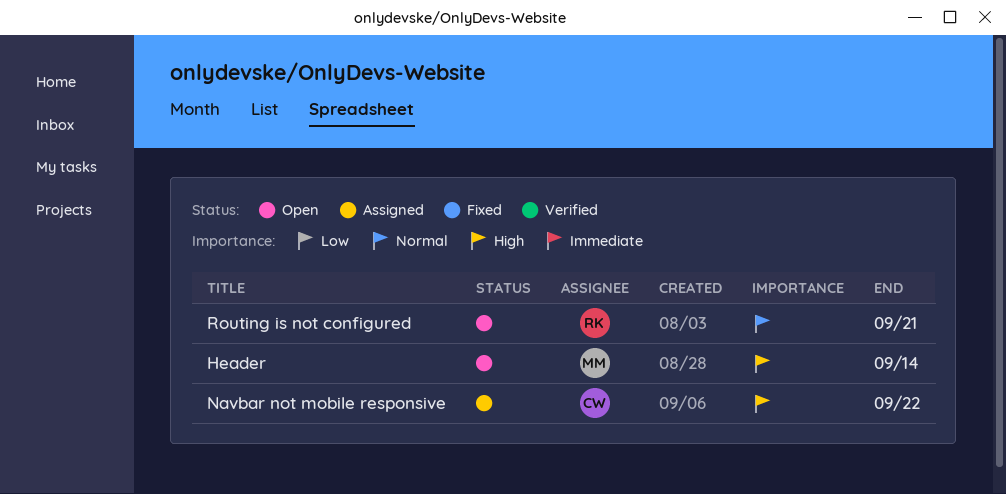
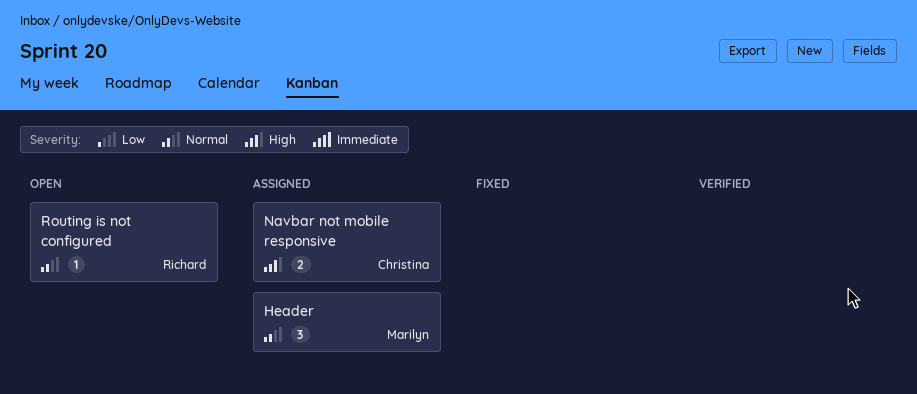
Header, status: Open -> Assigned
Header, priority: High -> Normal

